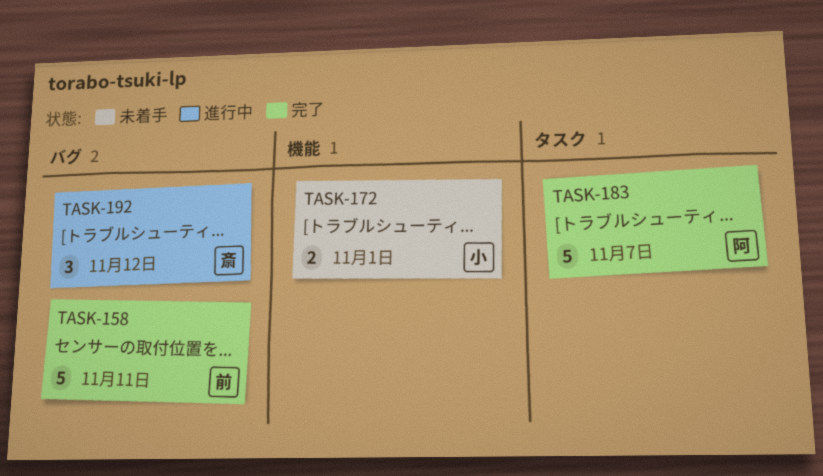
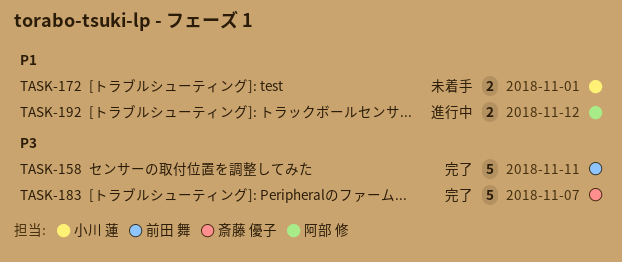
TASK-183, owner: 阿部 修 -> 斎藤 優子
TASK-192, owner: 斎藤 優子 -> 阿部 修
TASK-192, estimate: 3 -> 2

